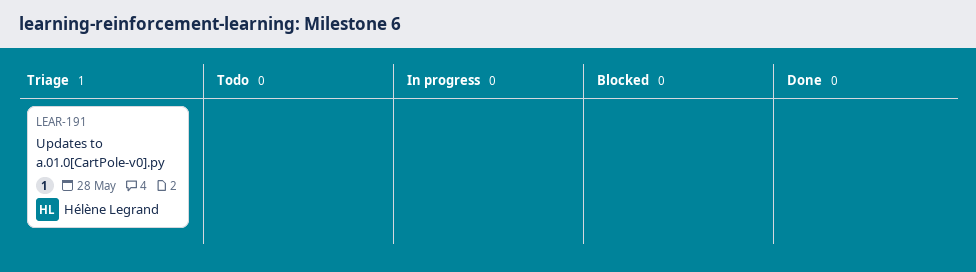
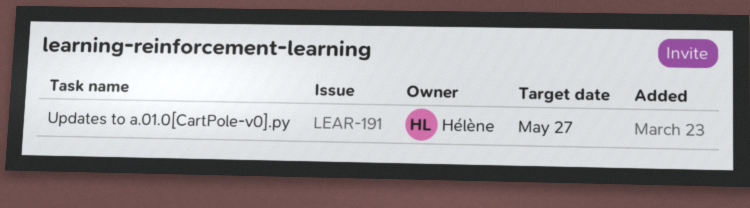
LEAR-191, due: May 28 -> May 27

